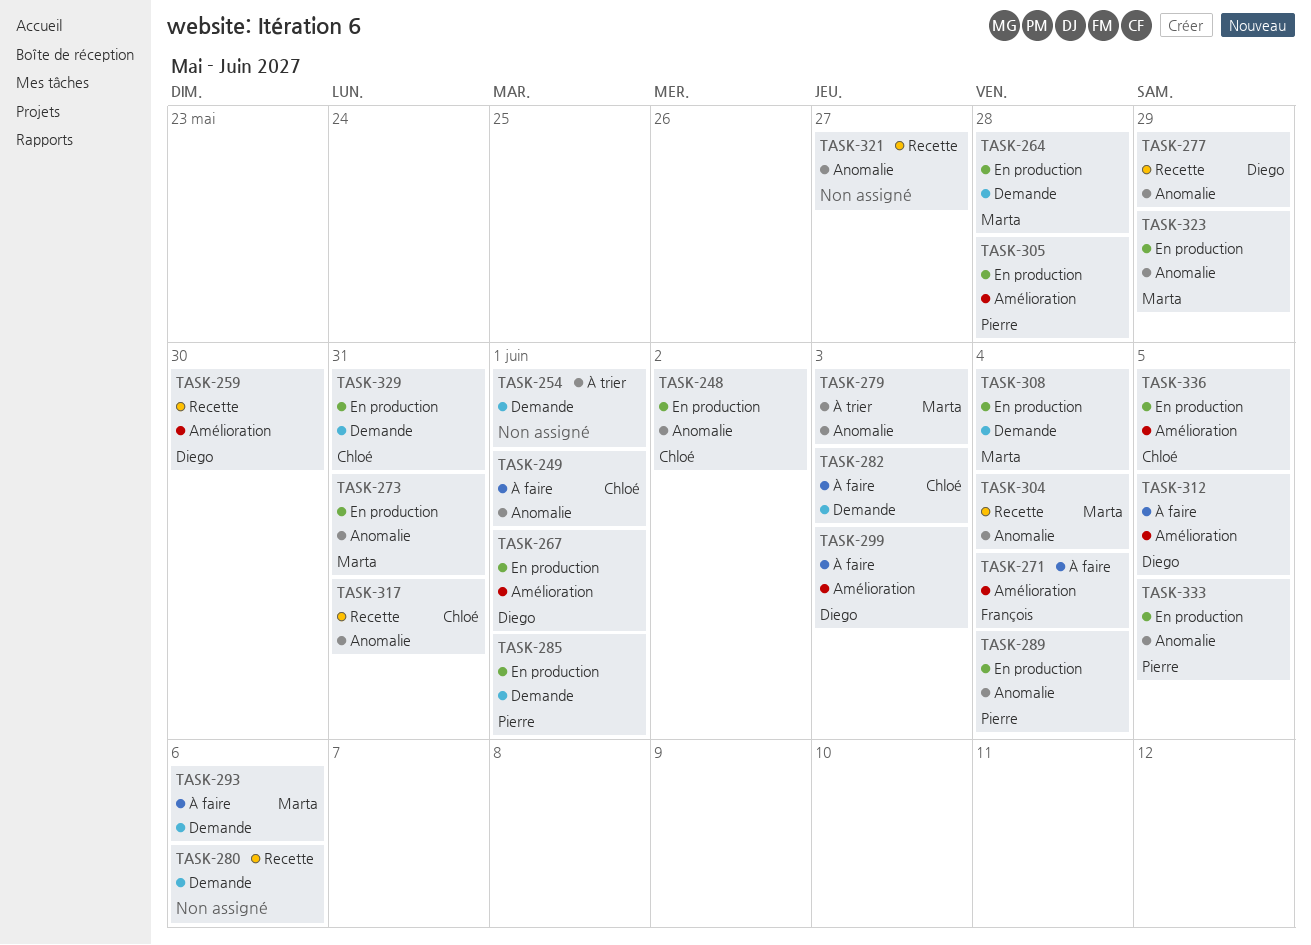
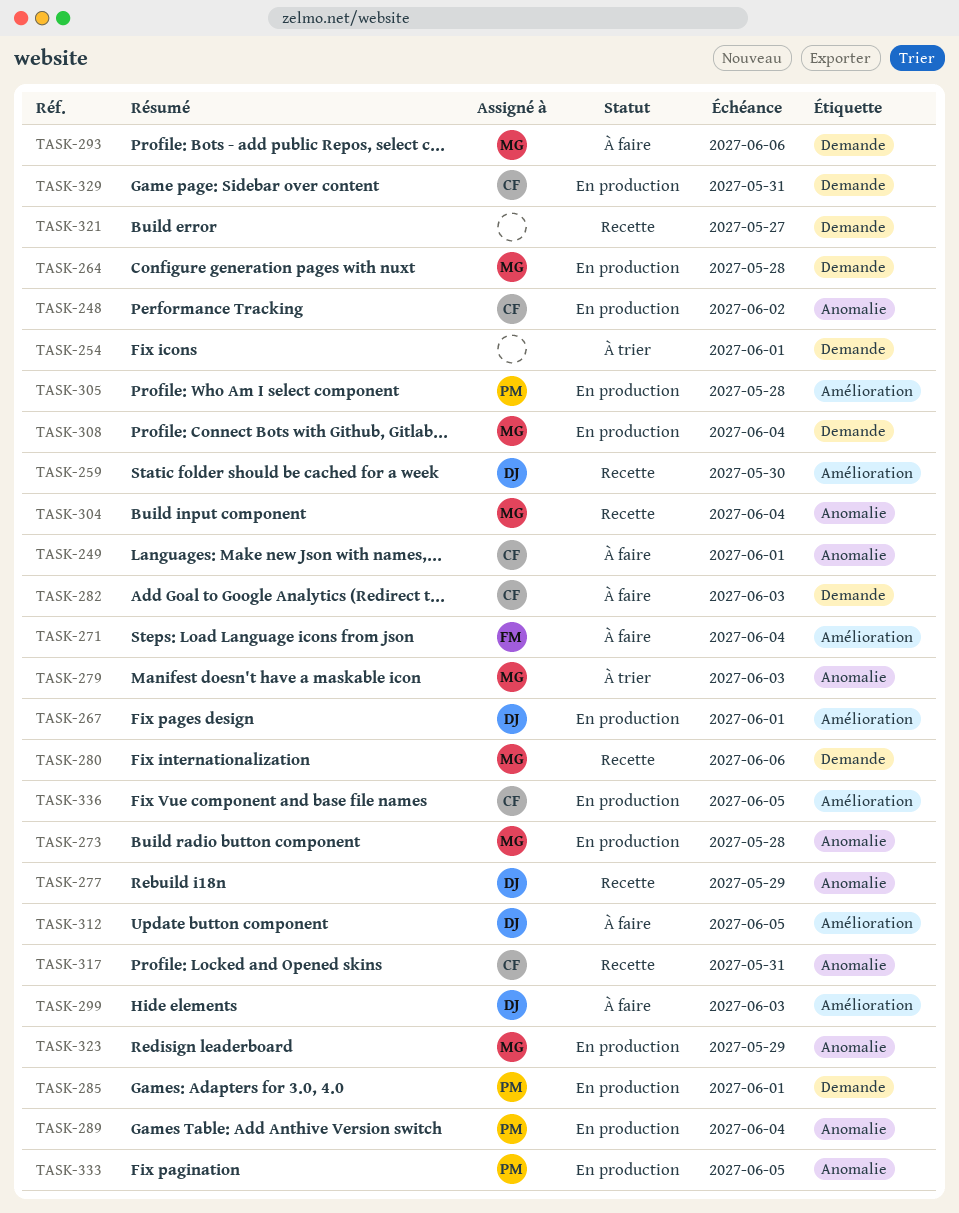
TASK-273, due: May 31 -> May 28
TASK-280, owner: none -> Marta
TASK-321, label: Anomalie -> Demande

